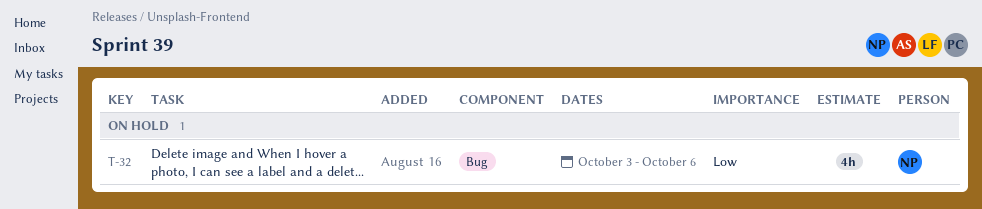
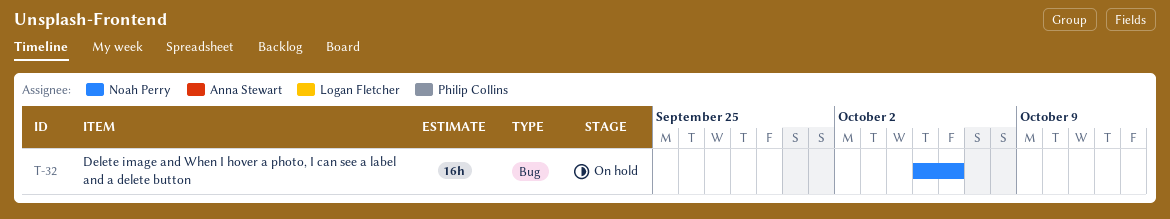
T-32, estimate: 4h -> 16h
T-32, start: Oct 3 -> Oct 5

